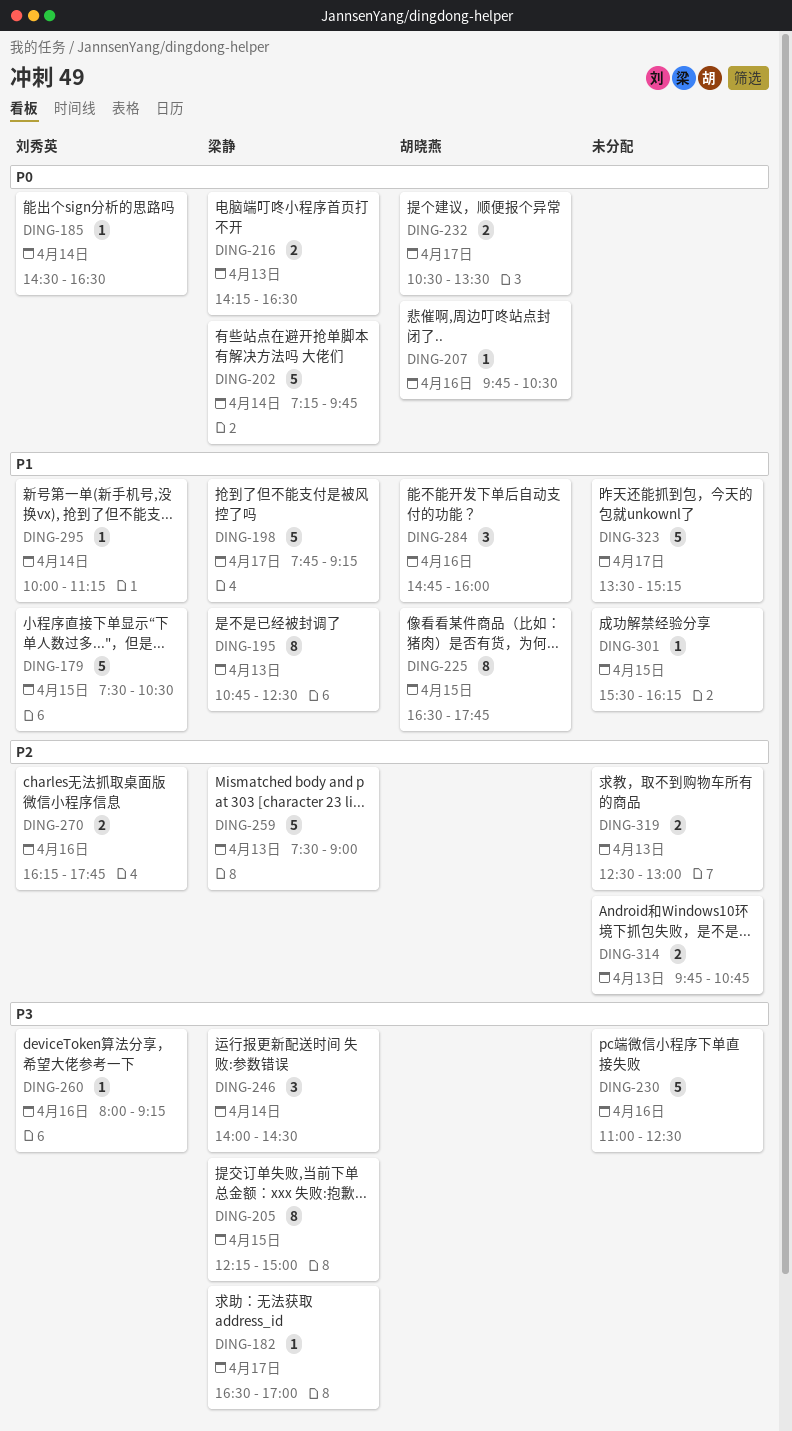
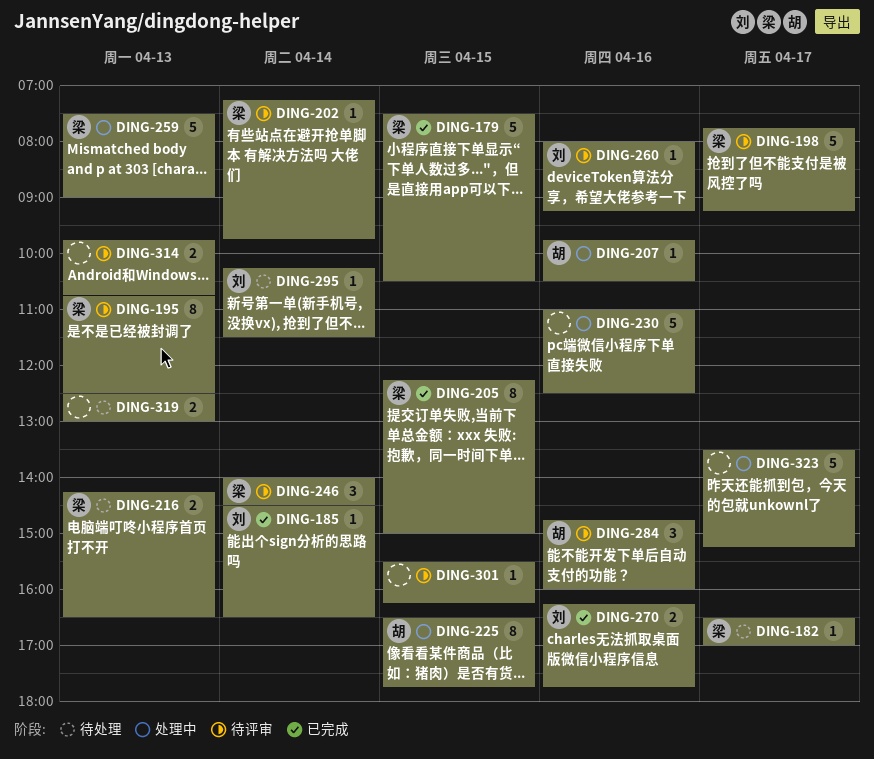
DING-179, owner: 刘秀英 -> 梁静
DING-202, estimate: 5 -> 1
DING-232: present -> none
DING-295, begins: 10:00 -> 10:15
DING-295, ends: 11:15 -> 11:30

